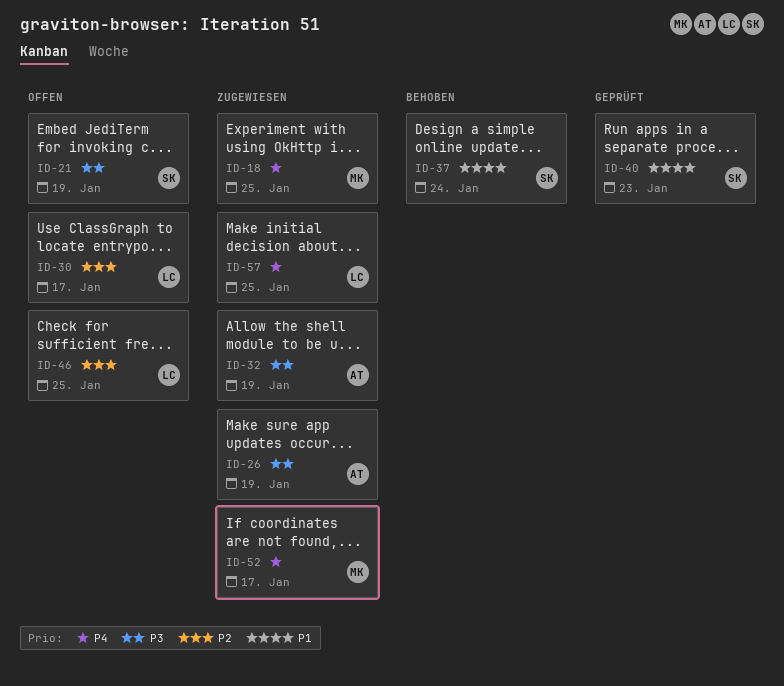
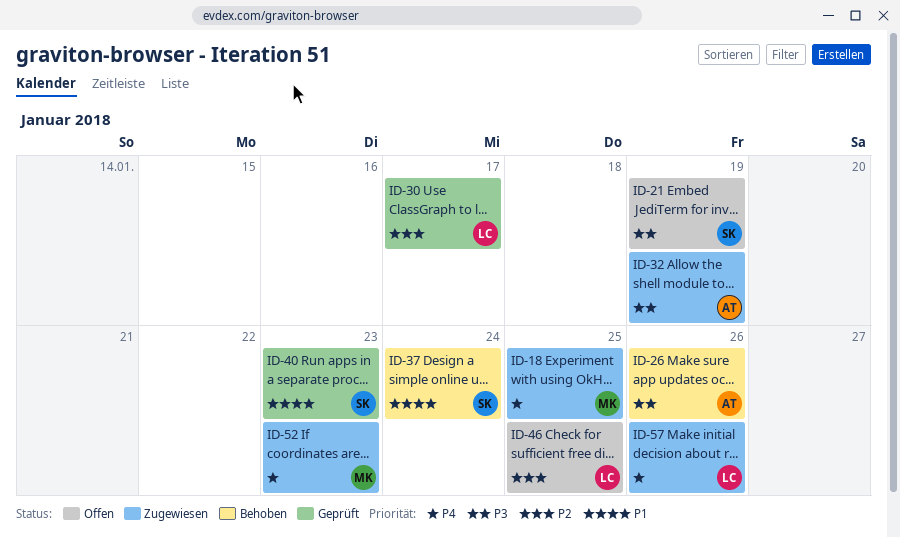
ID-26, status: Zugewiesen -> Behoben
ID-26, due: Jan 19 -> Jan 26
ID-30, status: Offen -> Geprüft
ID-52, due: Jan 17 -> Jan 23
ID-57, due: Jan 25 -> Jan 26

